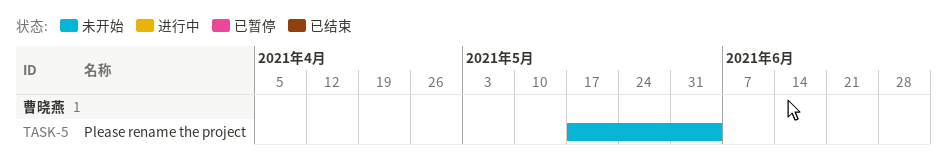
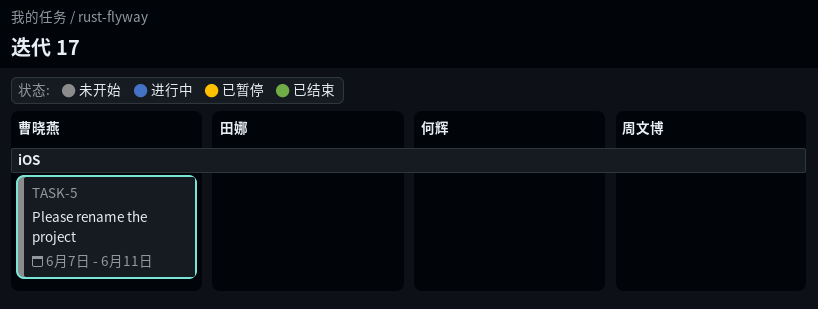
TASK-5, start: May 17 -> Jun 7
TASK-5, due: Jun 4 -> Jun 11

